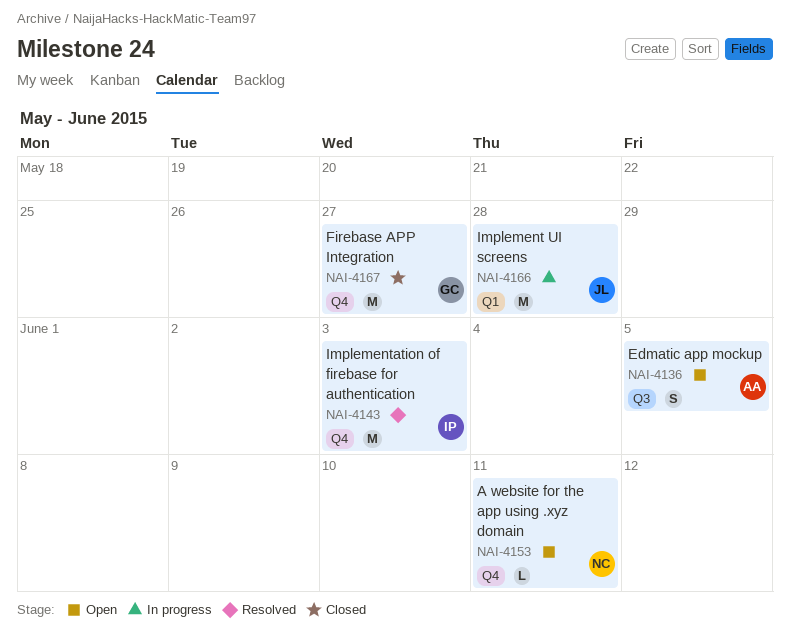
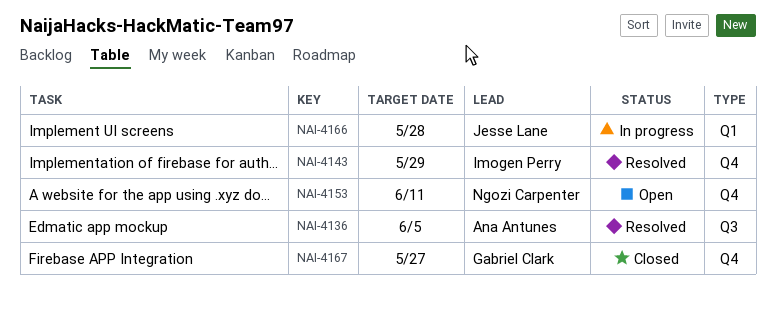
NAI-4136, status: Open -> Resolved
NAI-4143, due: Jun 3 -> May 29

